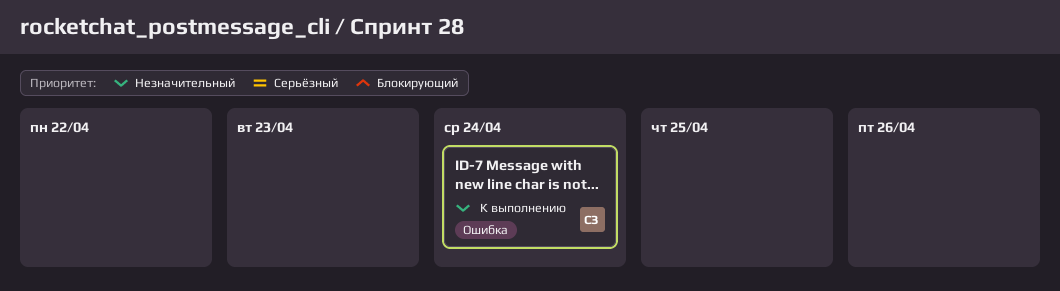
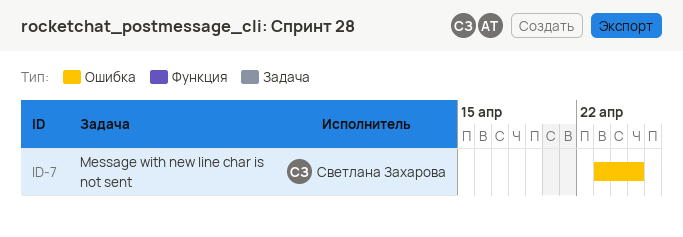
ID-7, due: Apr 24 -> Apr 25

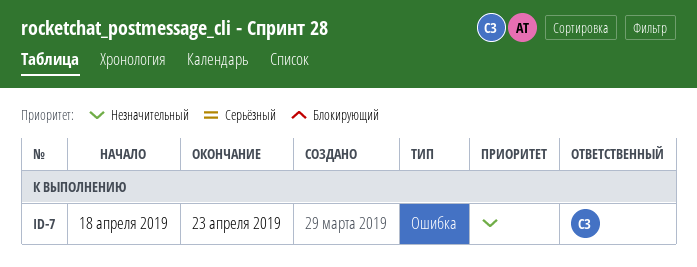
ID-7, start: Apr 23 -> Apr 18
ID-7, due: Apr 25 -> Apr 23

